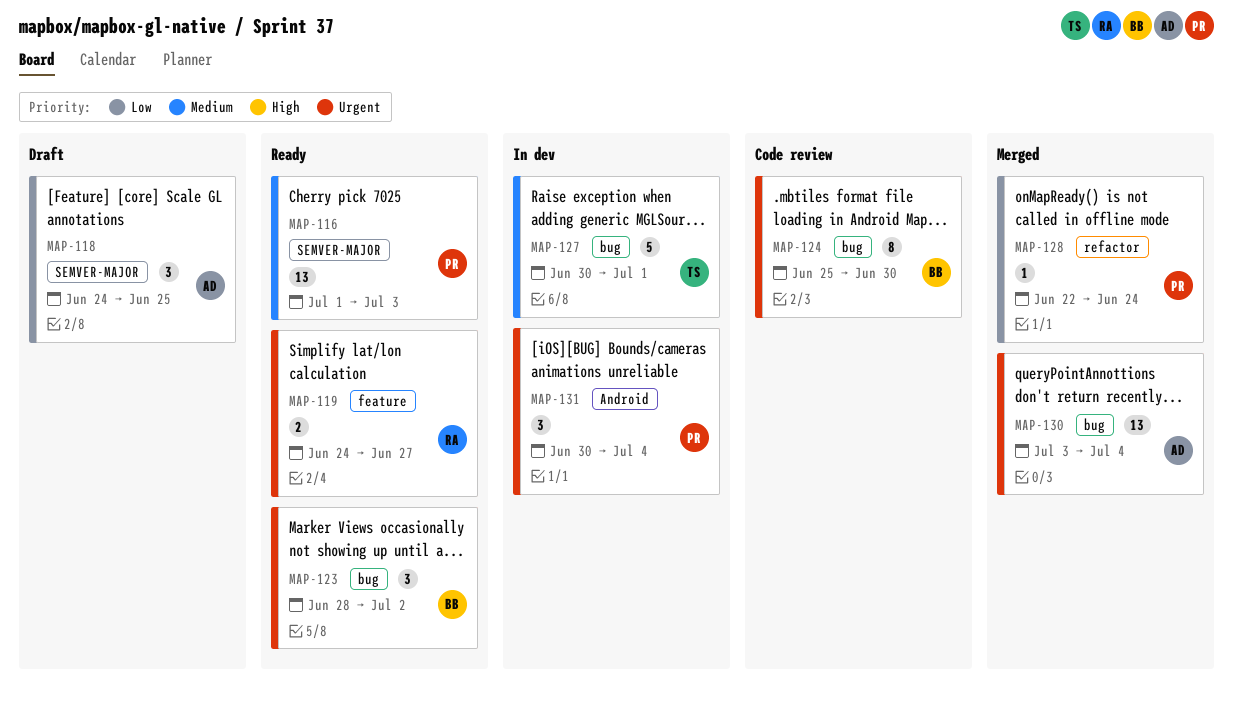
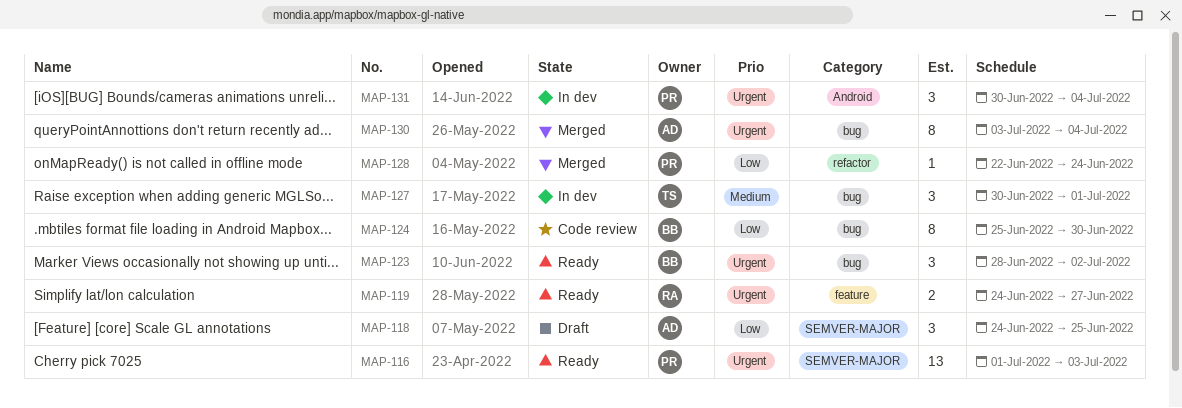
MAP-116, priority: Medium -> Urgent
MAP-124, priority: Urgent -> Low
MAP-127, estimate: 5 -> 3
MAP-130, estimate: 13 -> 8

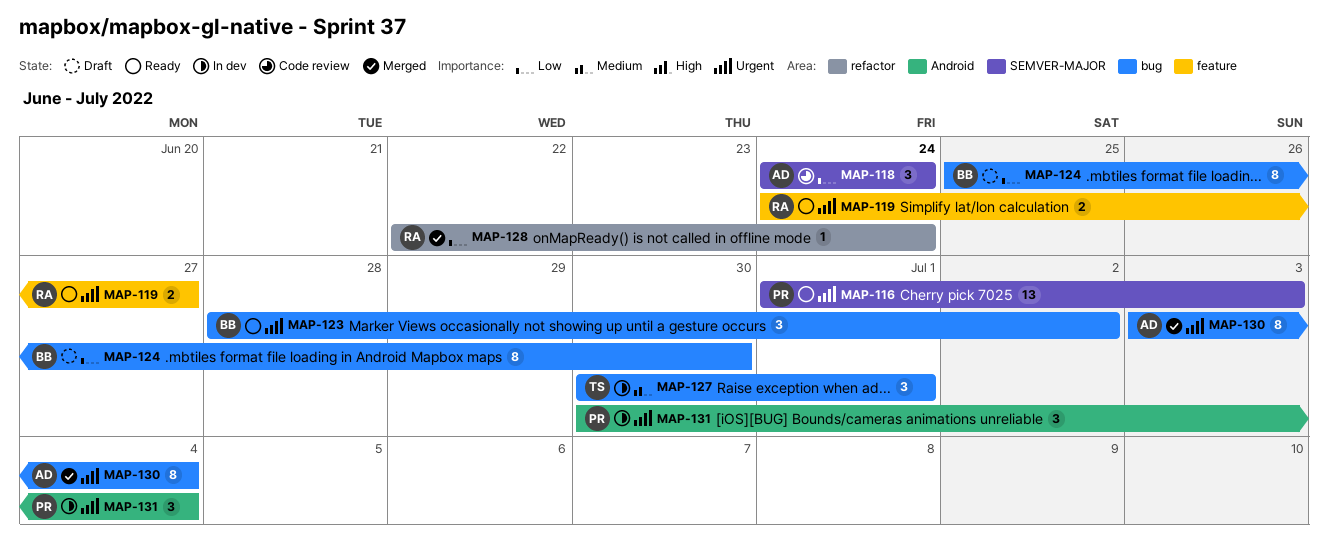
MAP-118, status: Draft -> Code review
MAP-118, due: Jun 25 -> Jun 24
MAP-124, status: Code review -> Draft
MAP-128, owner: PR -> RA

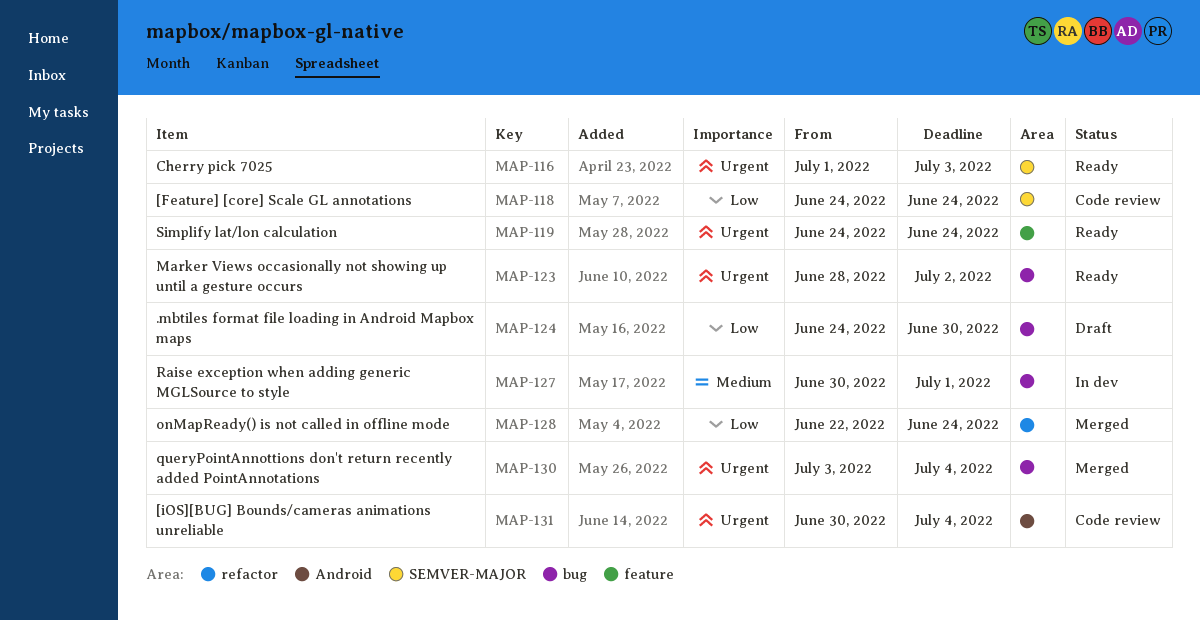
MAP-119, due: Jun 27 -> Jun 24
MAP-124, start: Jun 25 -> Jun 24
MAP-131, status: In dev -> Code review

